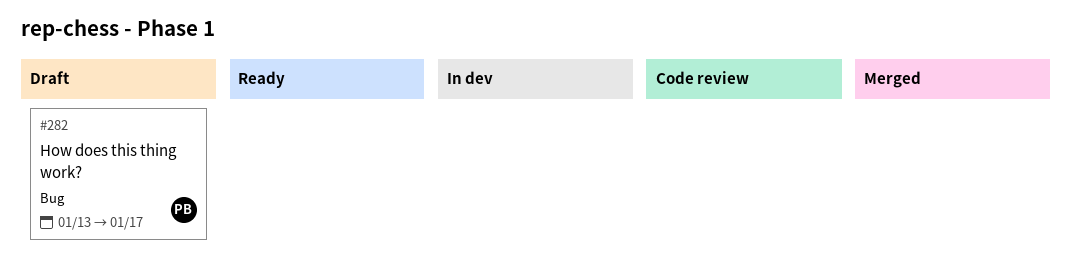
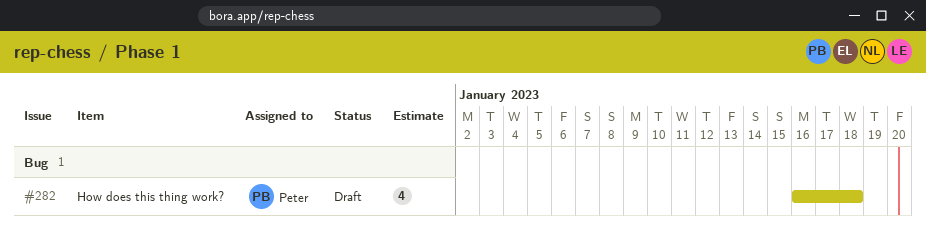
#282, start: Jan 13 -> Jan 16
#282, due: Jan 17 -> Jan 18

